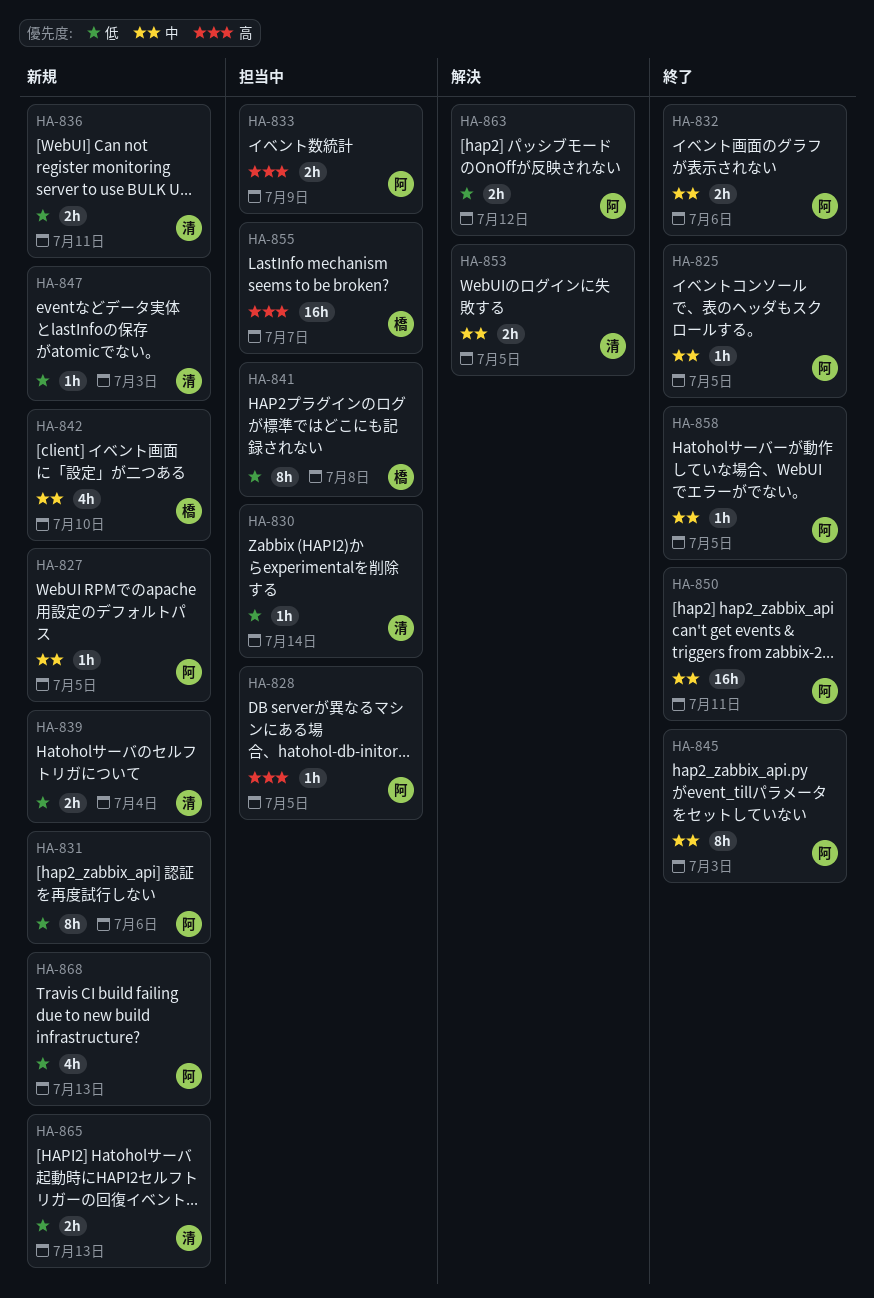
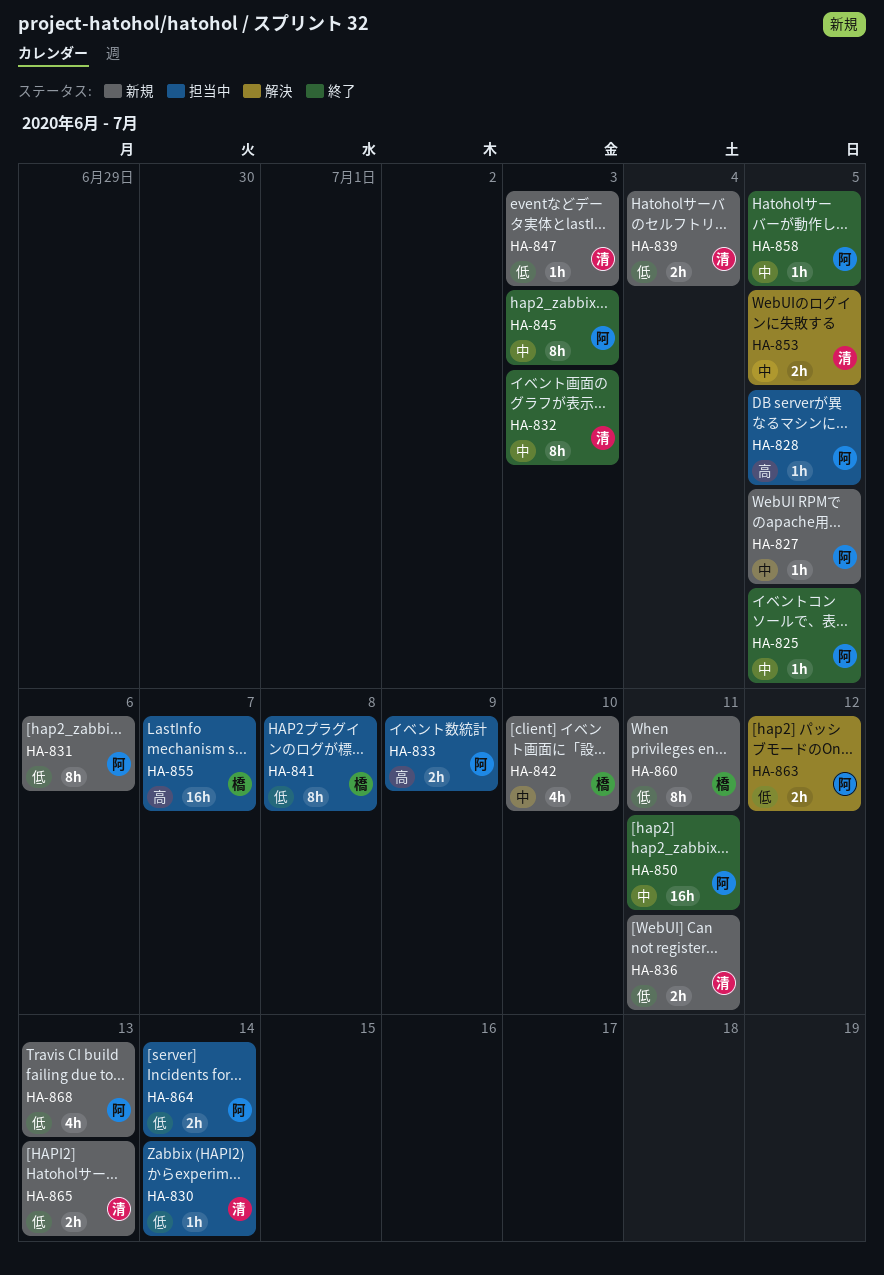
HA-832, owner: 阿 -> 清
HA-832, estimate: 2h -> 8h
HA-832, due: Jul 6 -> Jul 3
HA-860: none -> present
HA-864: none -> present

